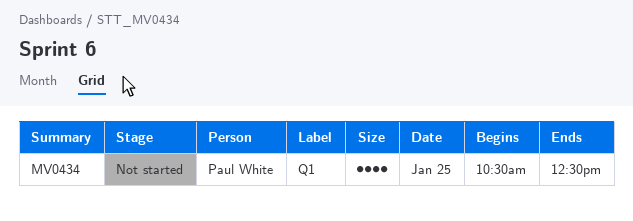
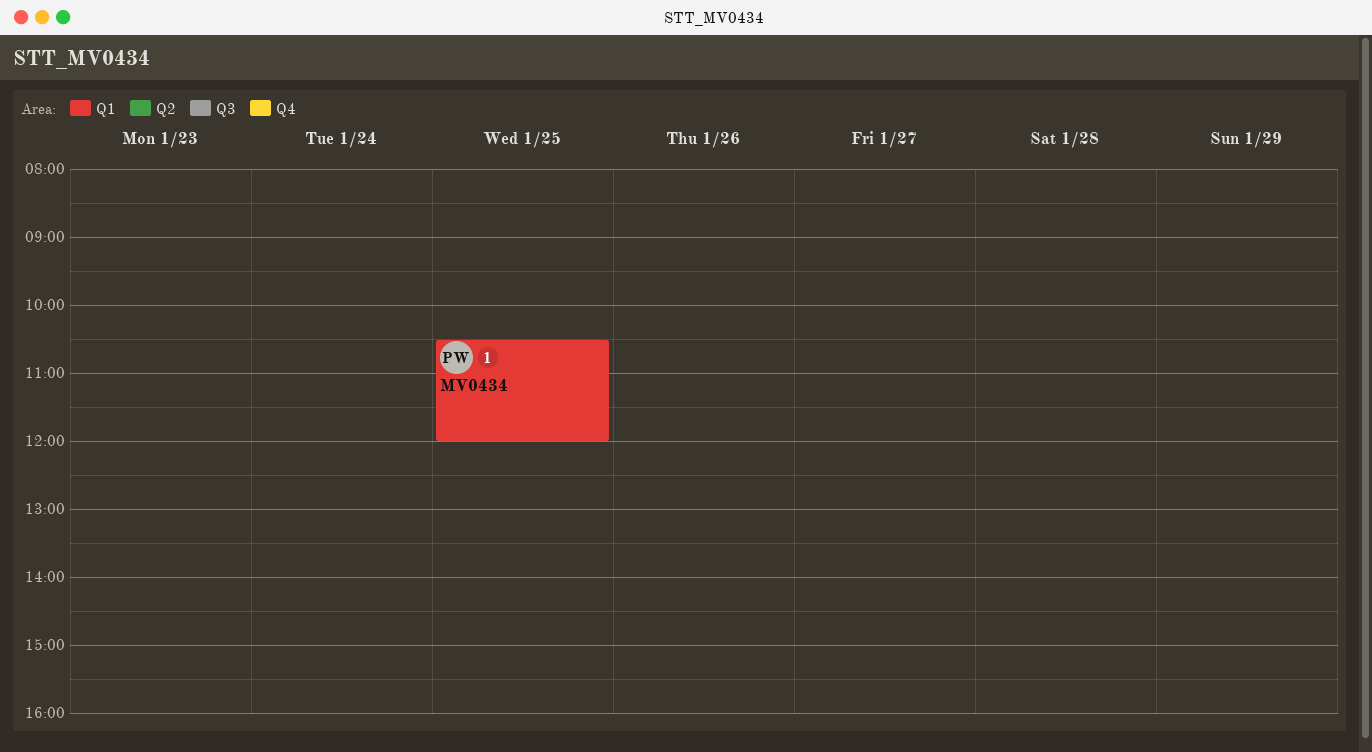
MV0434, estimate: 4 -> 1
MV0434, ends: 12:30 -> 12:00

